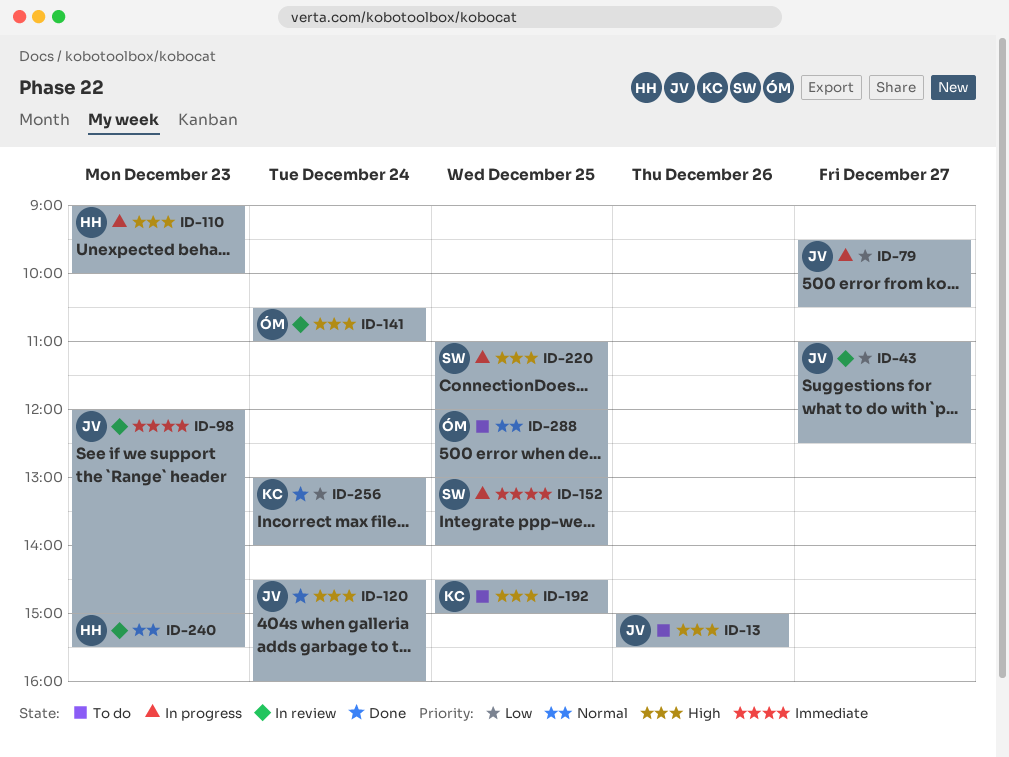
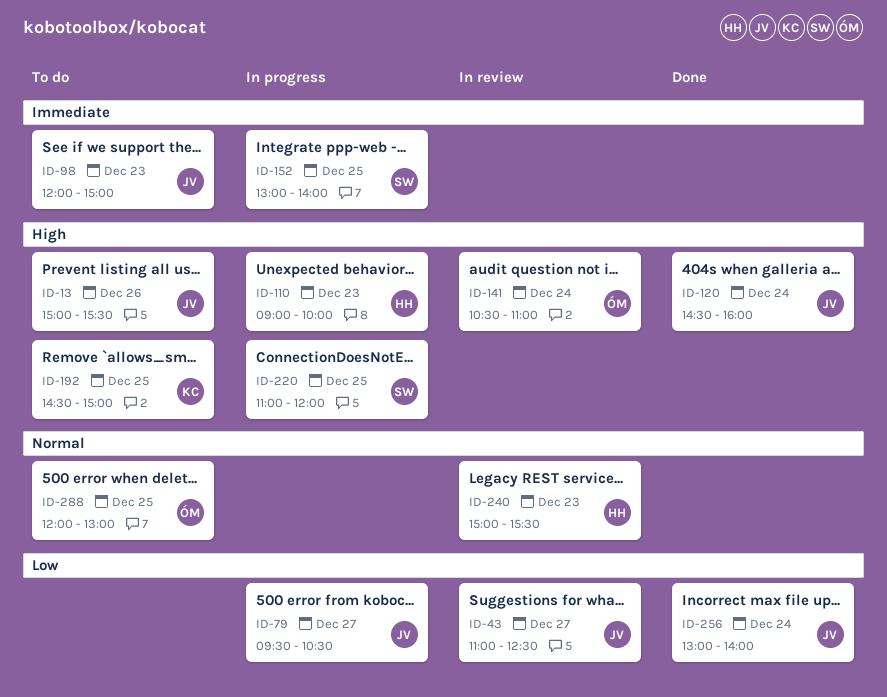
ID-98, status: In review -> To do
ID-256, owner: KC -> JV

